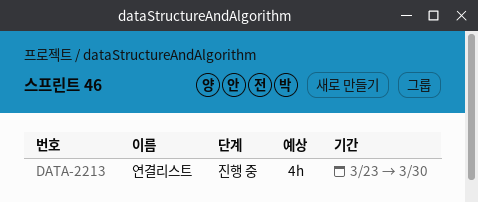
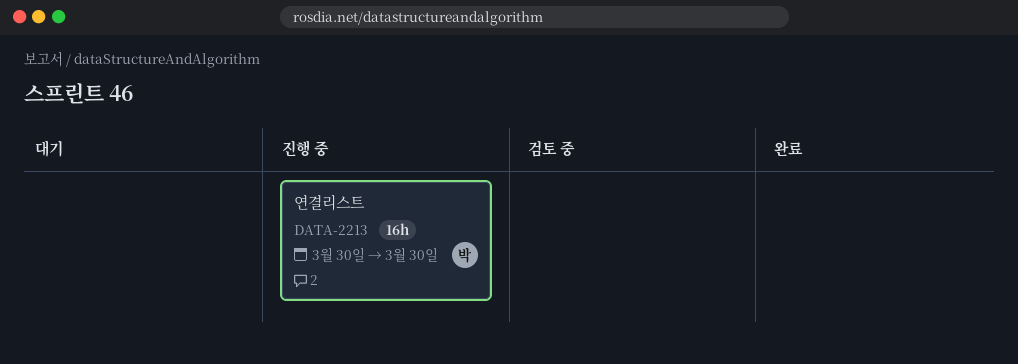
DATA-2213, estimate: 4h -> 16h
DATA-2213, start: Mar 23 -> Mar 30

